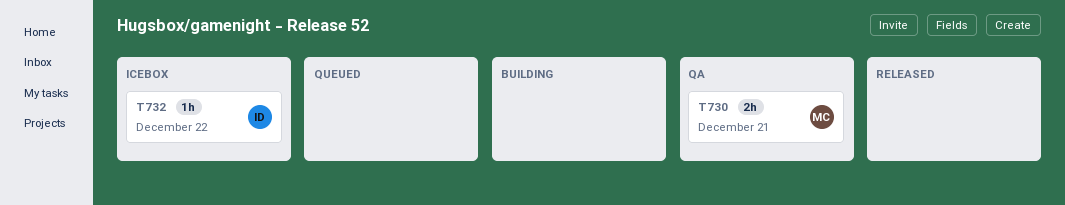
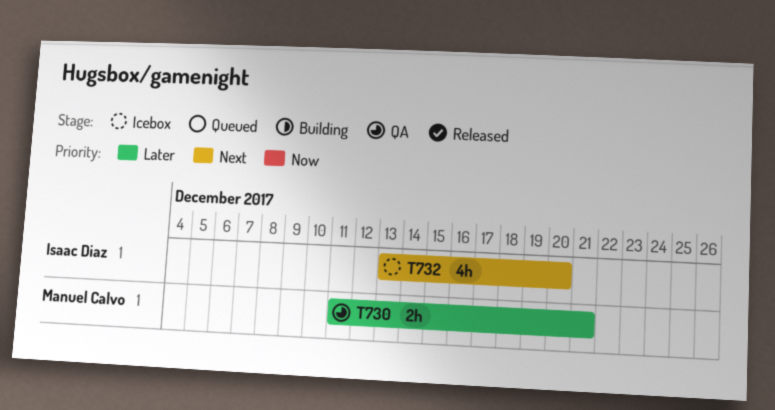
T732, estimate: 1h -> 4h
T732, due: Dec 22 -> Dec 20

